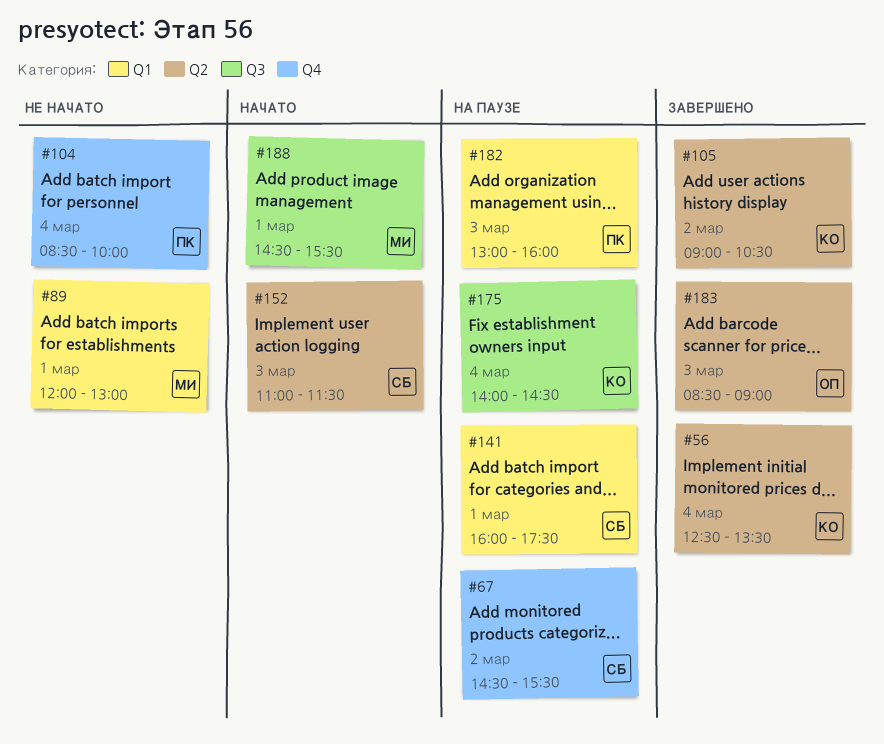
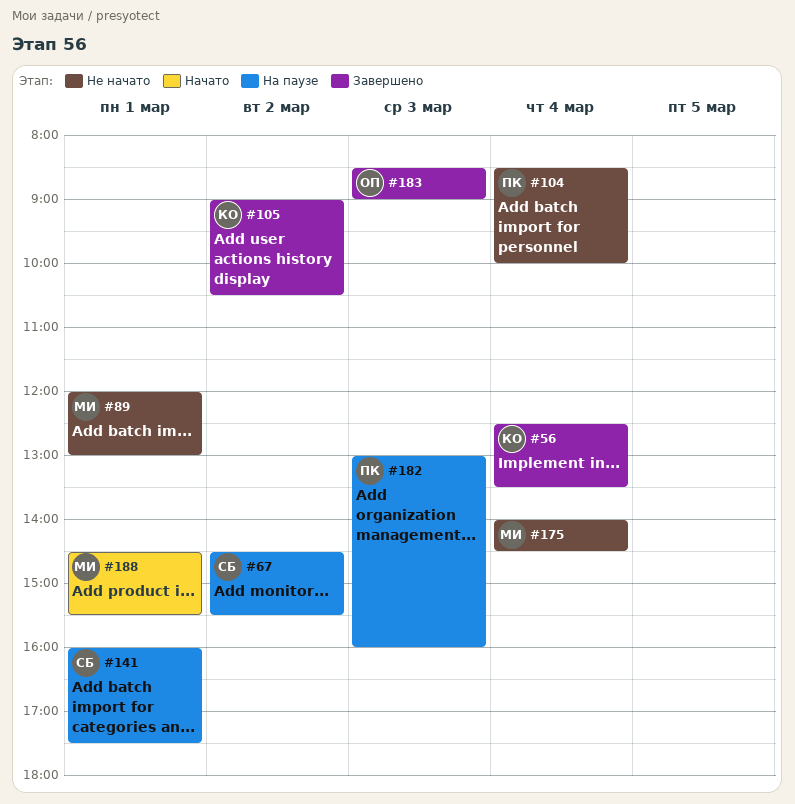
#152: present -> none
#175, status: На паузе -> Не начато
#175, owner: КО -> МИ

